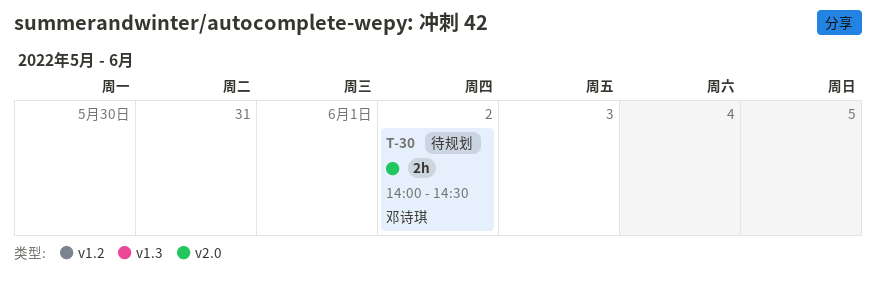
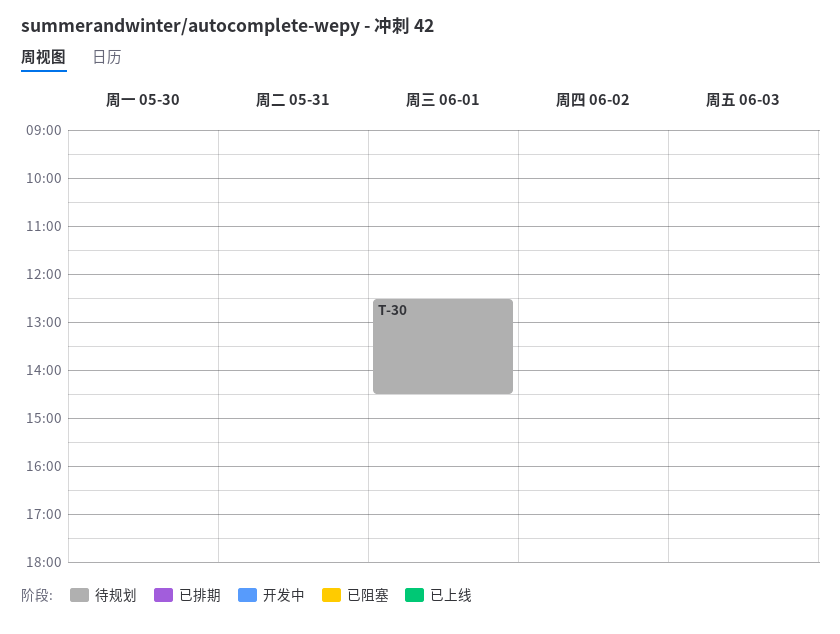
T-30, day: Jun 2 -> Jun 1
T-30, begins: 14:00 -> 12:30

